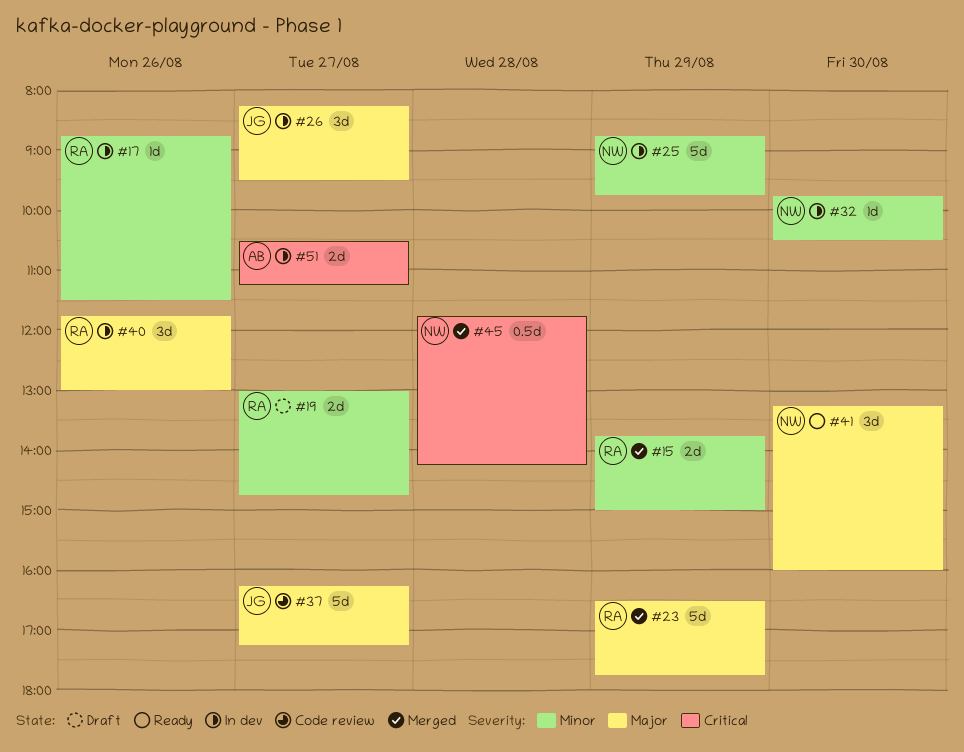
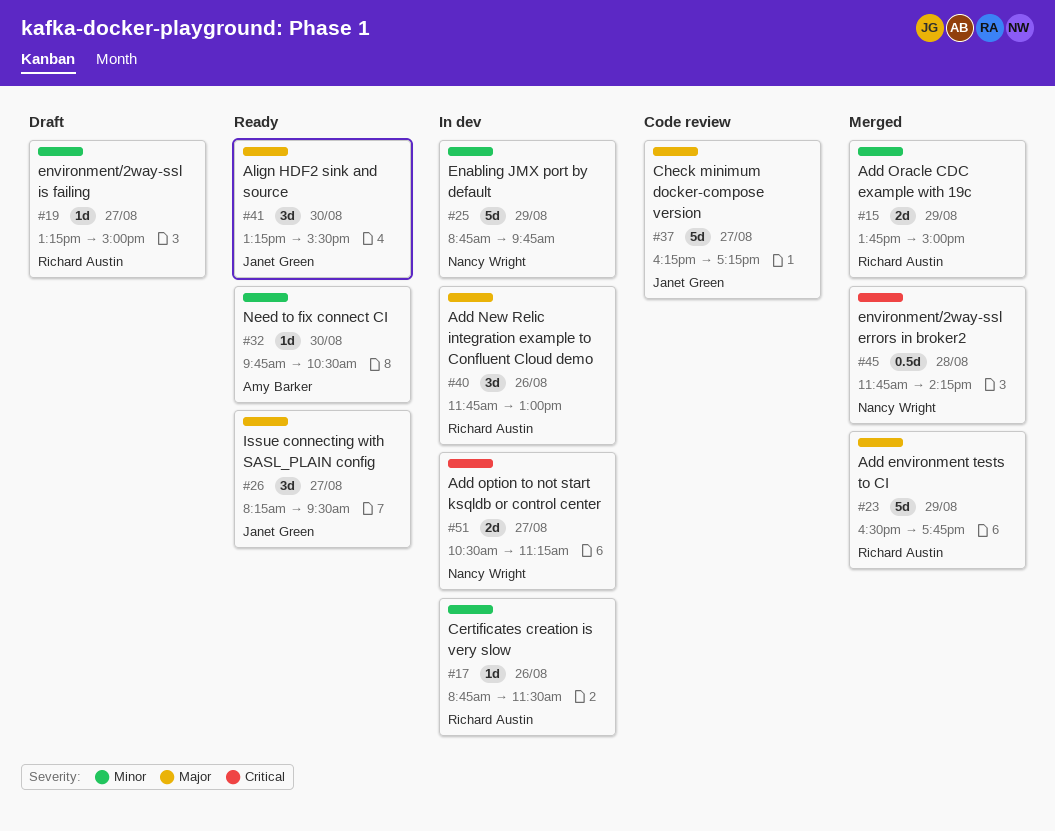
#19, estimate: 2d -> 1d
#19, begins: 13:00 -> 13:15
#19, ends: 14:45 -> 15:00
#26, status: In dev -> Ready
#32, status: In dev -> Ready
#32, owner: Nancy Wright -> Amy Barker
#41, owner: Nancy Wright -> Janet Green
#41, ends: 16:00 -> 15:30
#51, owner: Amy Barker -> Nancy Wright

